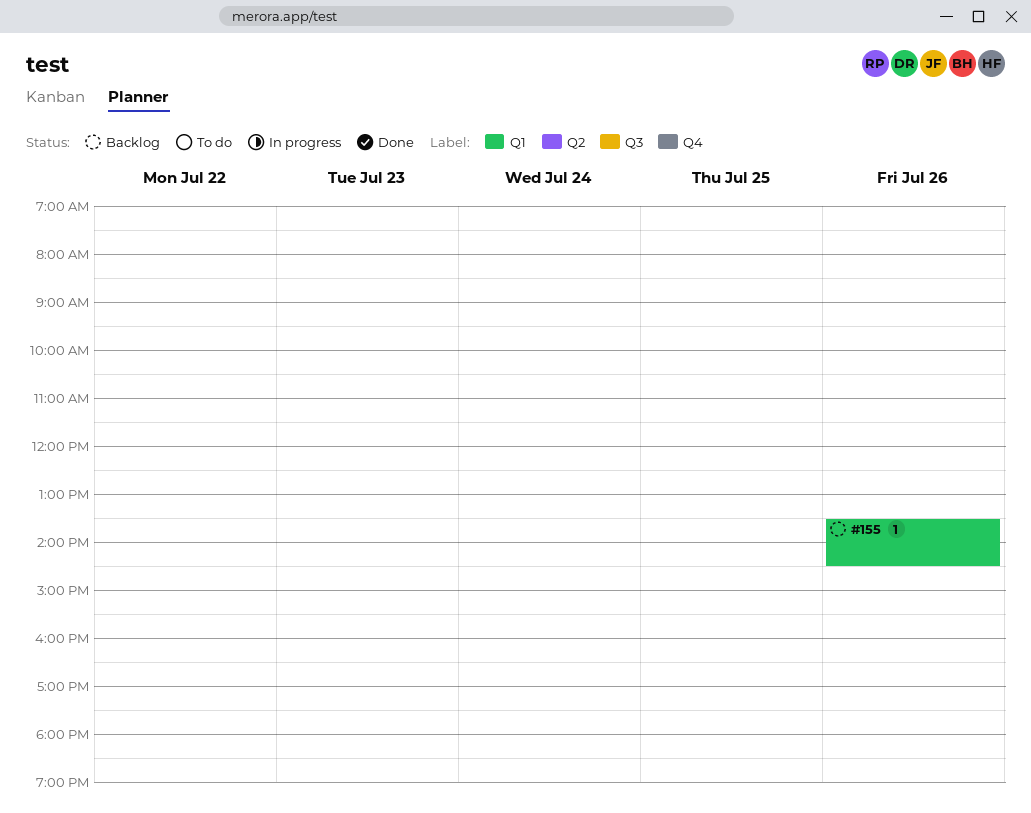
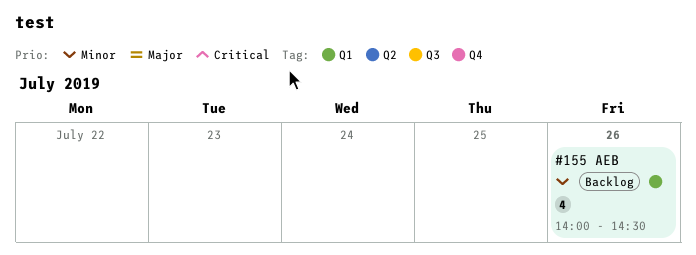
#155, estimate: 1 -> 4
#155, begins: 13:30 -> 14:00

